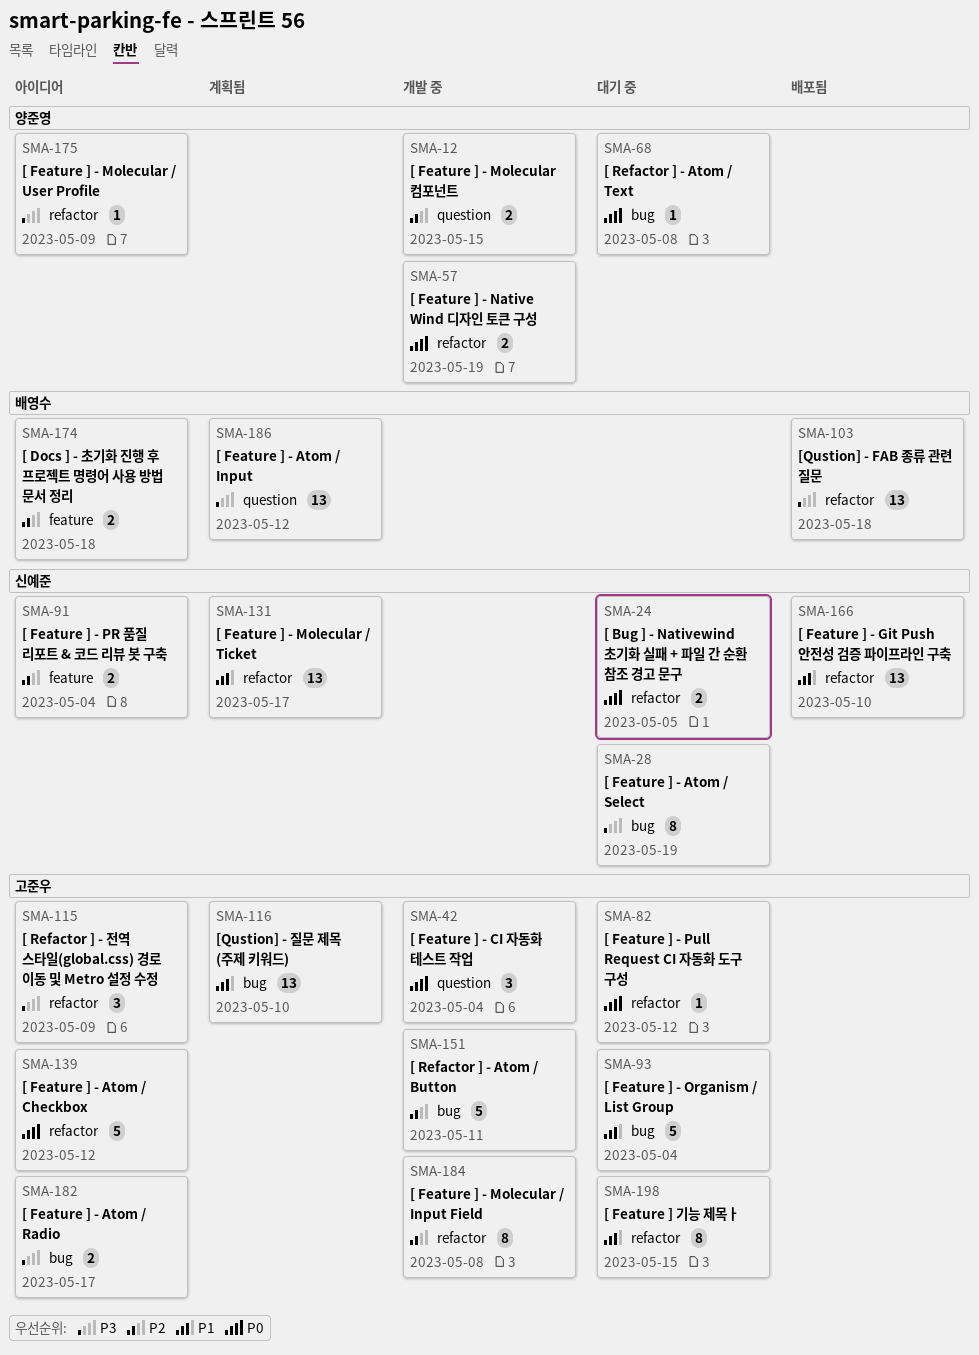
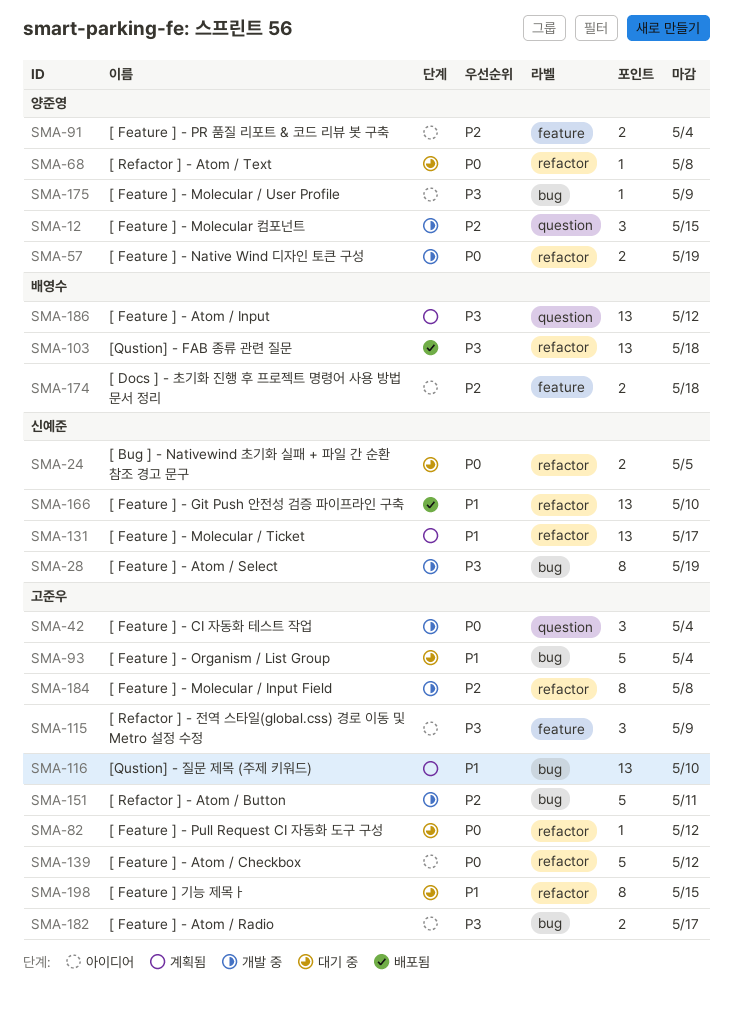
SMA-12, estimate: 2 -> 3
SMA-28, status: 대기 중 -> 개발 중
SMA-68, label: bug -> refactor
SMA-91, owner: 신예준 -> 양준영
SMA-115, label: refactor -> feature
SMA-175, label: refactor -> bug

